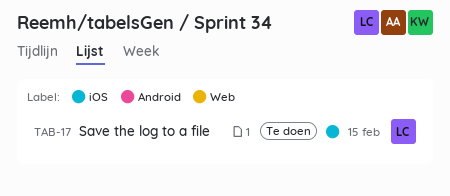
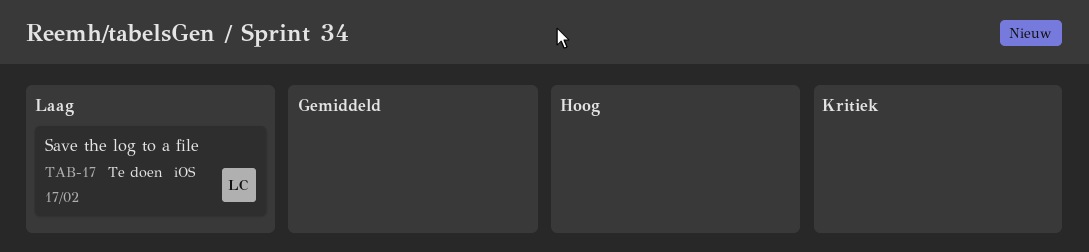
TAB-17, due: Feb 15 -> Feb 17

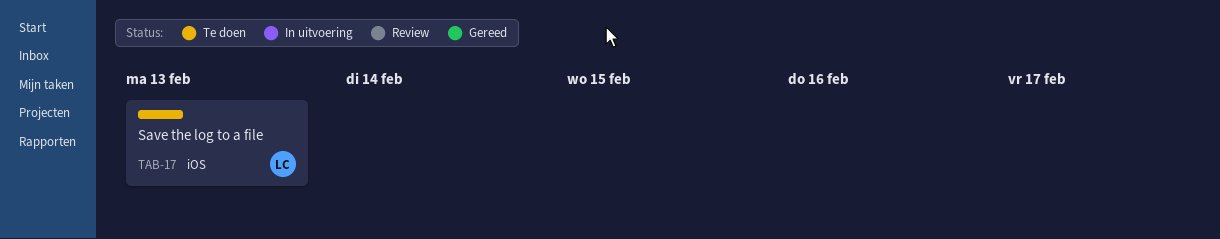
TAB-17, due: Feb 17 -> Feb 13

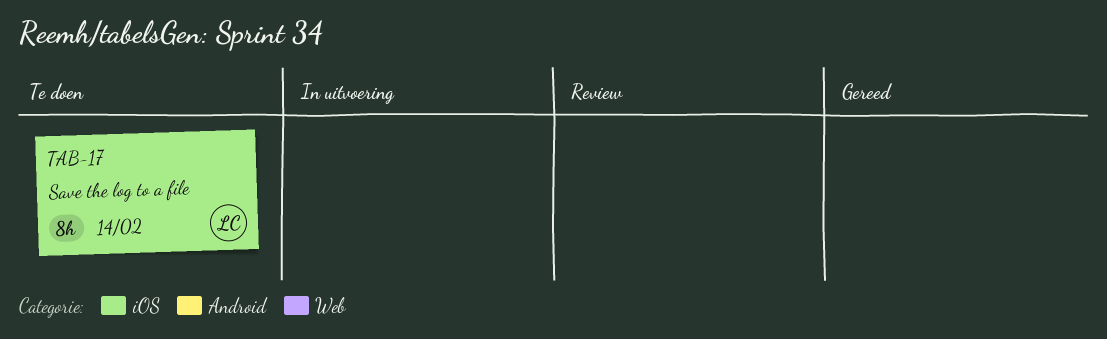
TAB-17, due: Feb 13 -> Feb 14

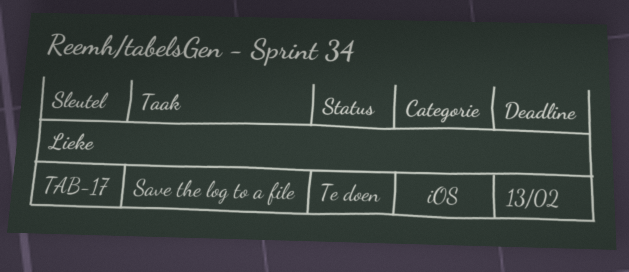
TAB-17, due: Feb 14 -> Feb 13

